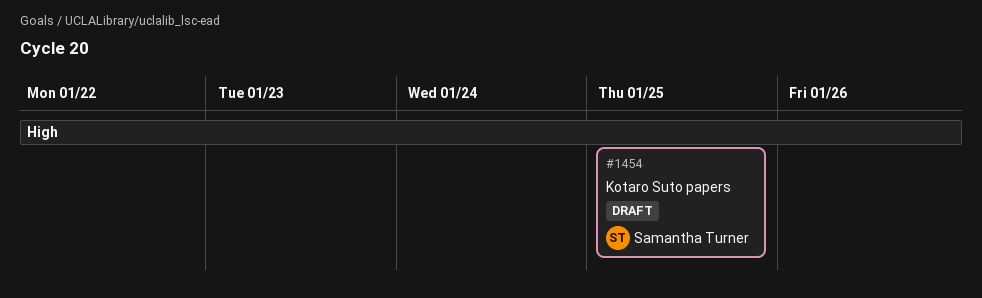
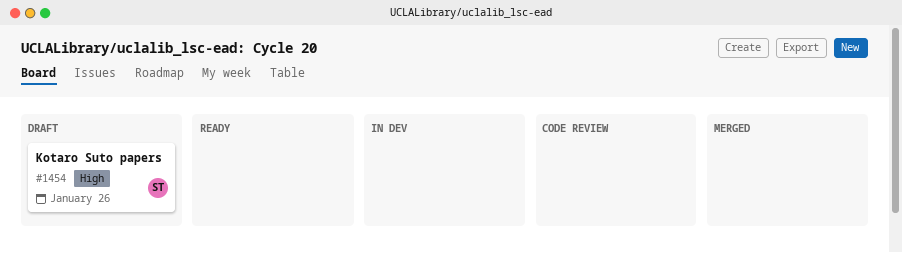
#1454, due: Jan 25 -> Jan 26

